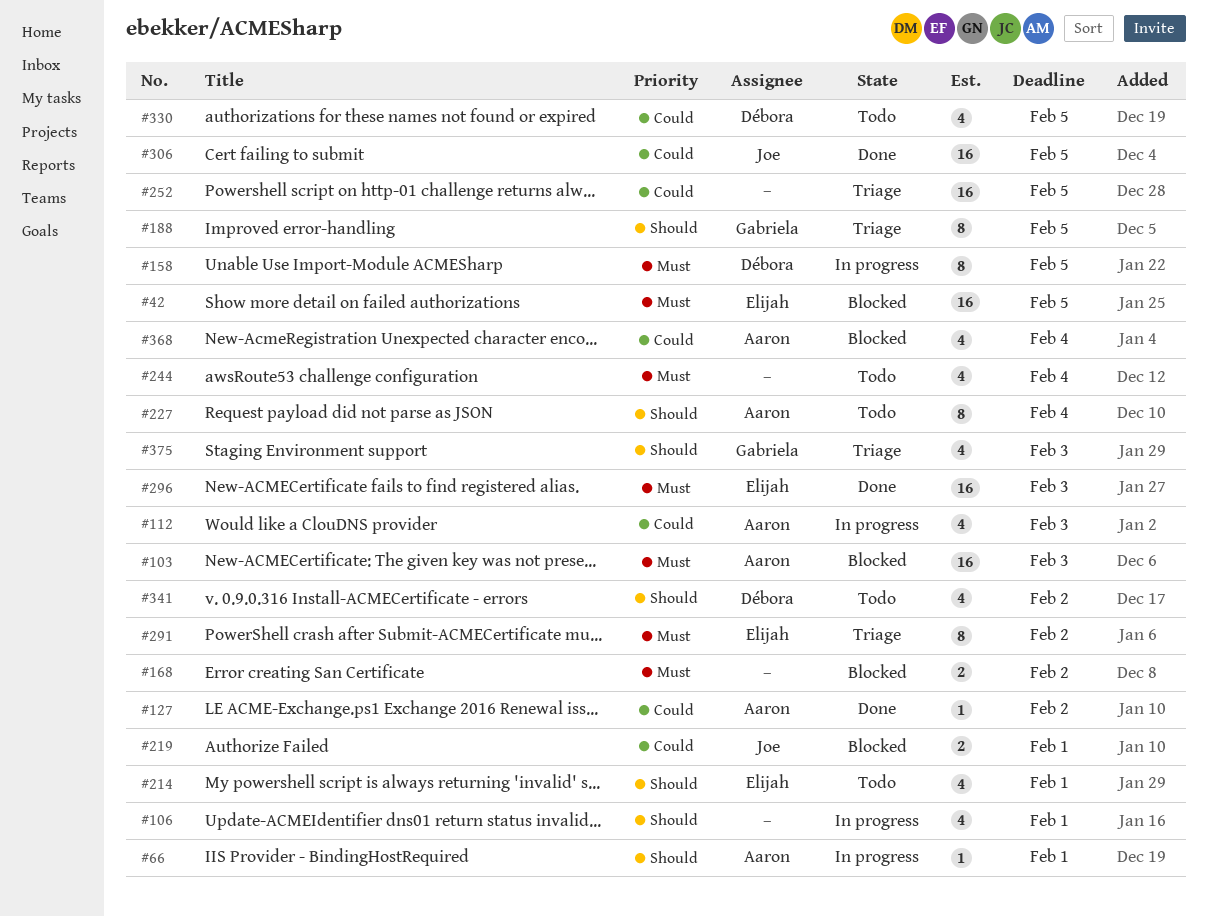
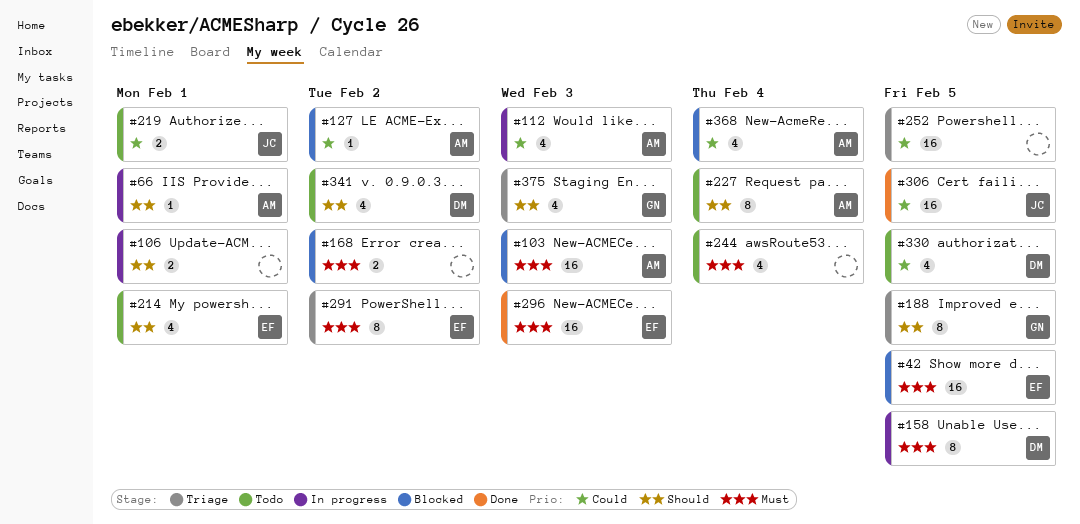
#106, estimate: 4 -> 2
#127, status: Done -> Blocked
#219, status: Blocked -> Todo

